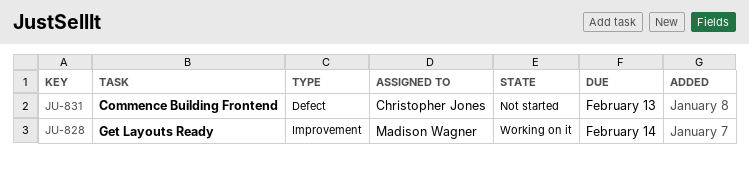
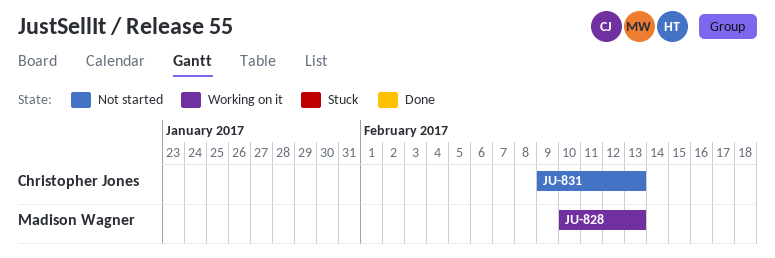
JU-828, due: Feb 14 -> Feb 13

